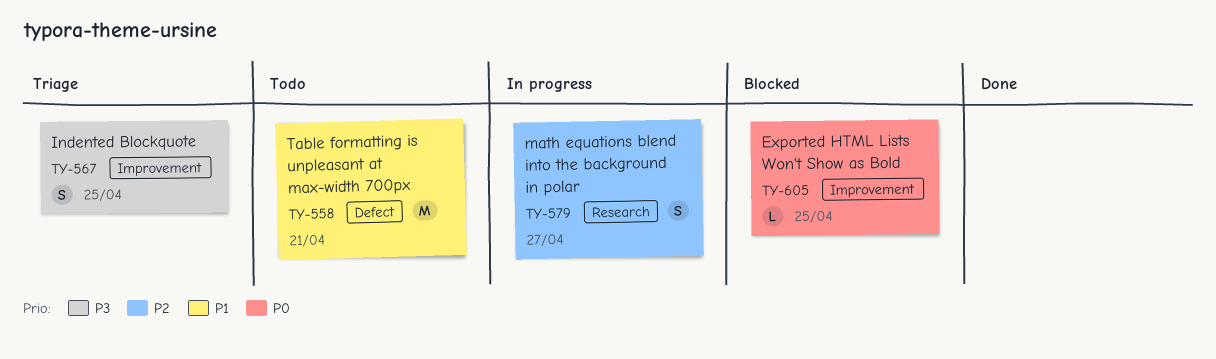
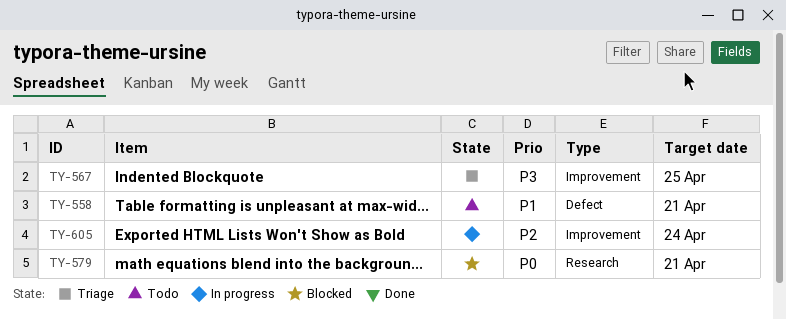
TY-579, status: In progress -> Blocked
TY-579, priority: P2 -> P0
TY-579, due: Apr 27 -> Apr 21
TY-605, status: Blocked -> In progress
TY-605, priority: P0 -> P2
TY-605, due: Apr 25 -> Apr 24

